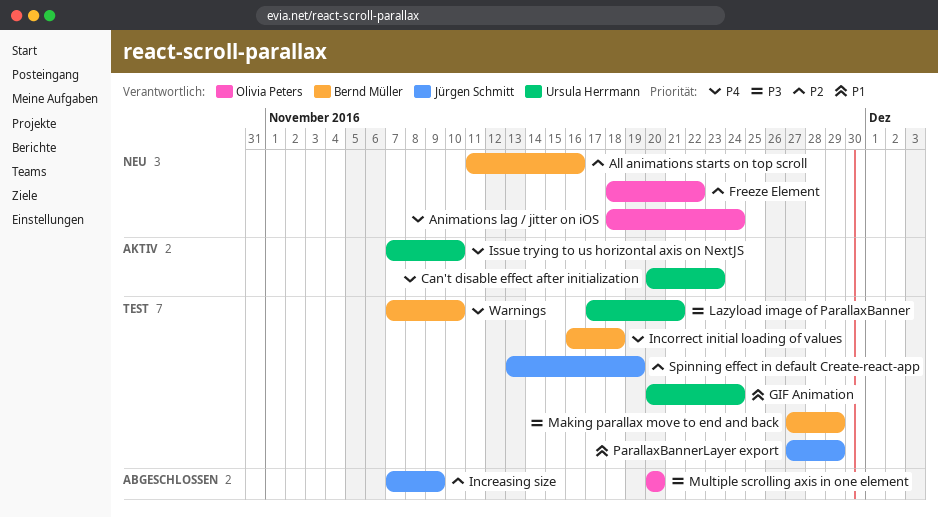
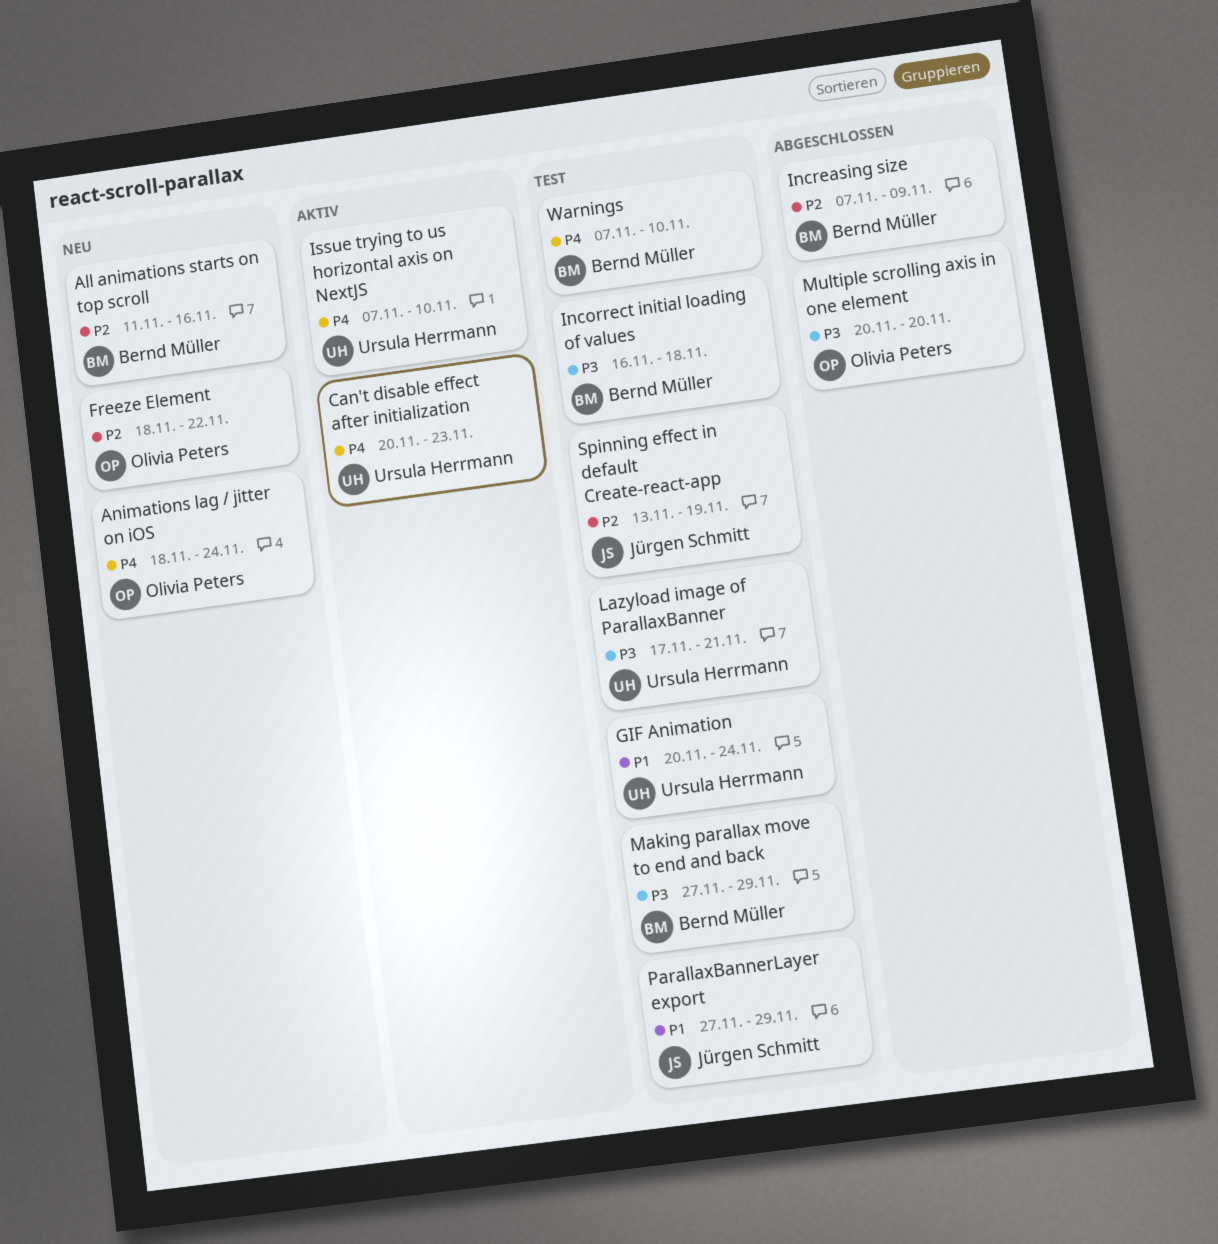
Incorrect initial loading of values, priority: P4 -> P3
Increasing size, owner: Jürgen Schmitt -> Bernd Müller

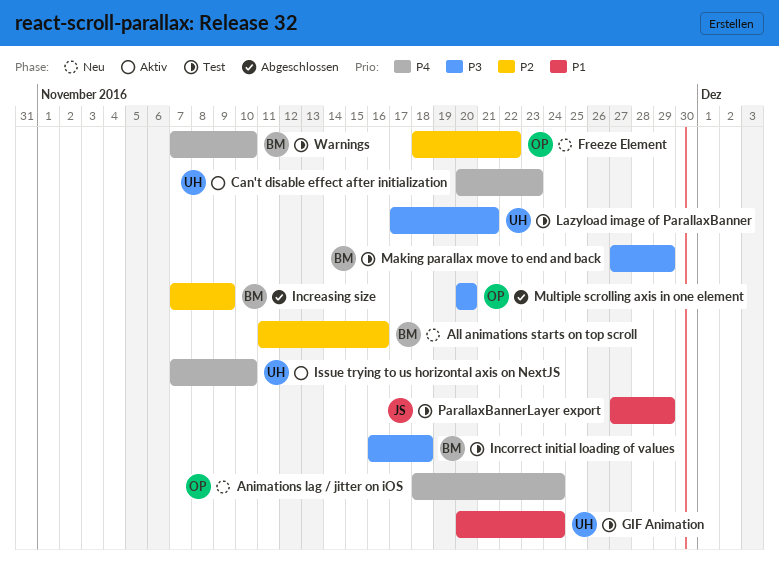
Spinning effect in default Create-react-app: present -> none

